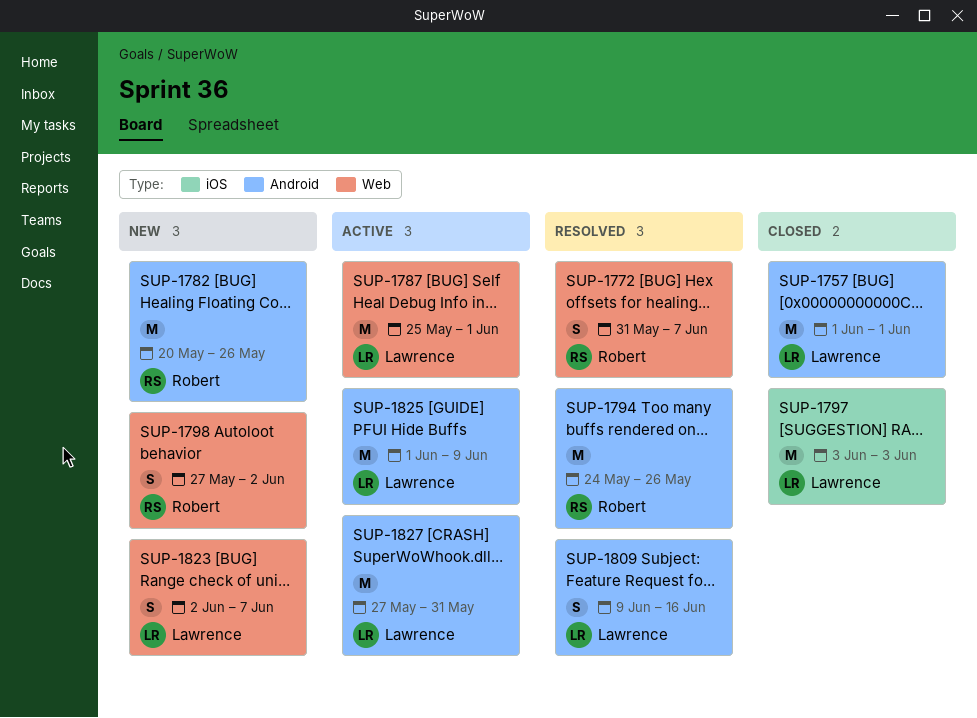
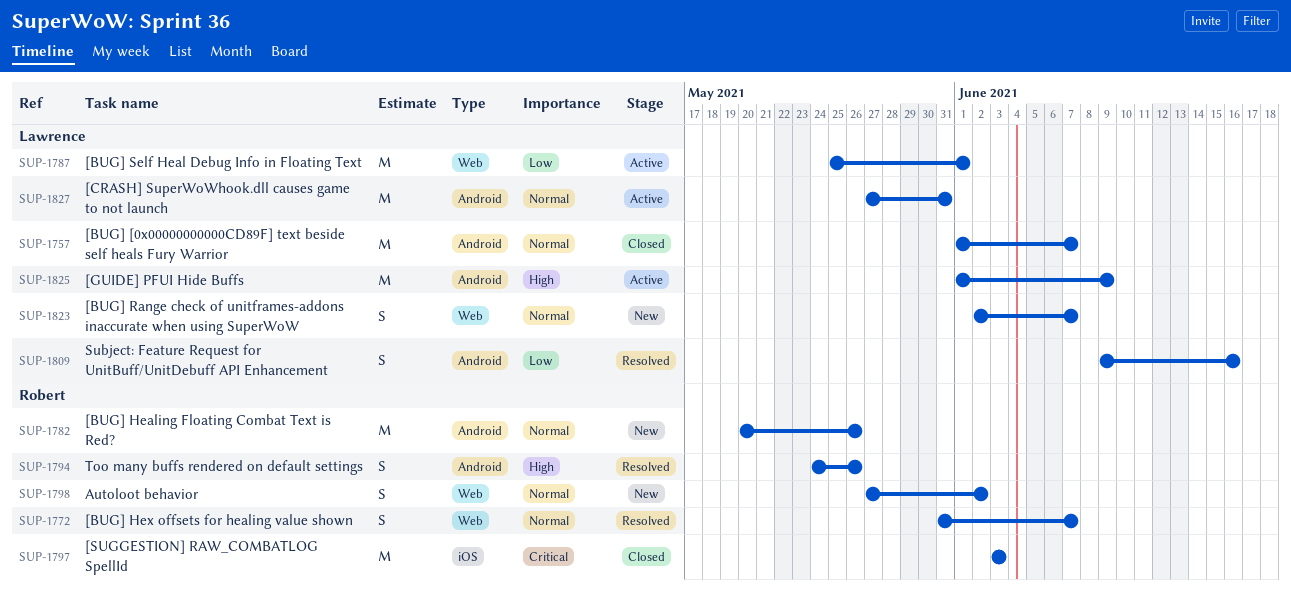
SUP-1757, due: Jun 1 -> Jun 7
SUP-1794, estimate: M -> S
SUP-1797, owner: Lawrence -> Robert

